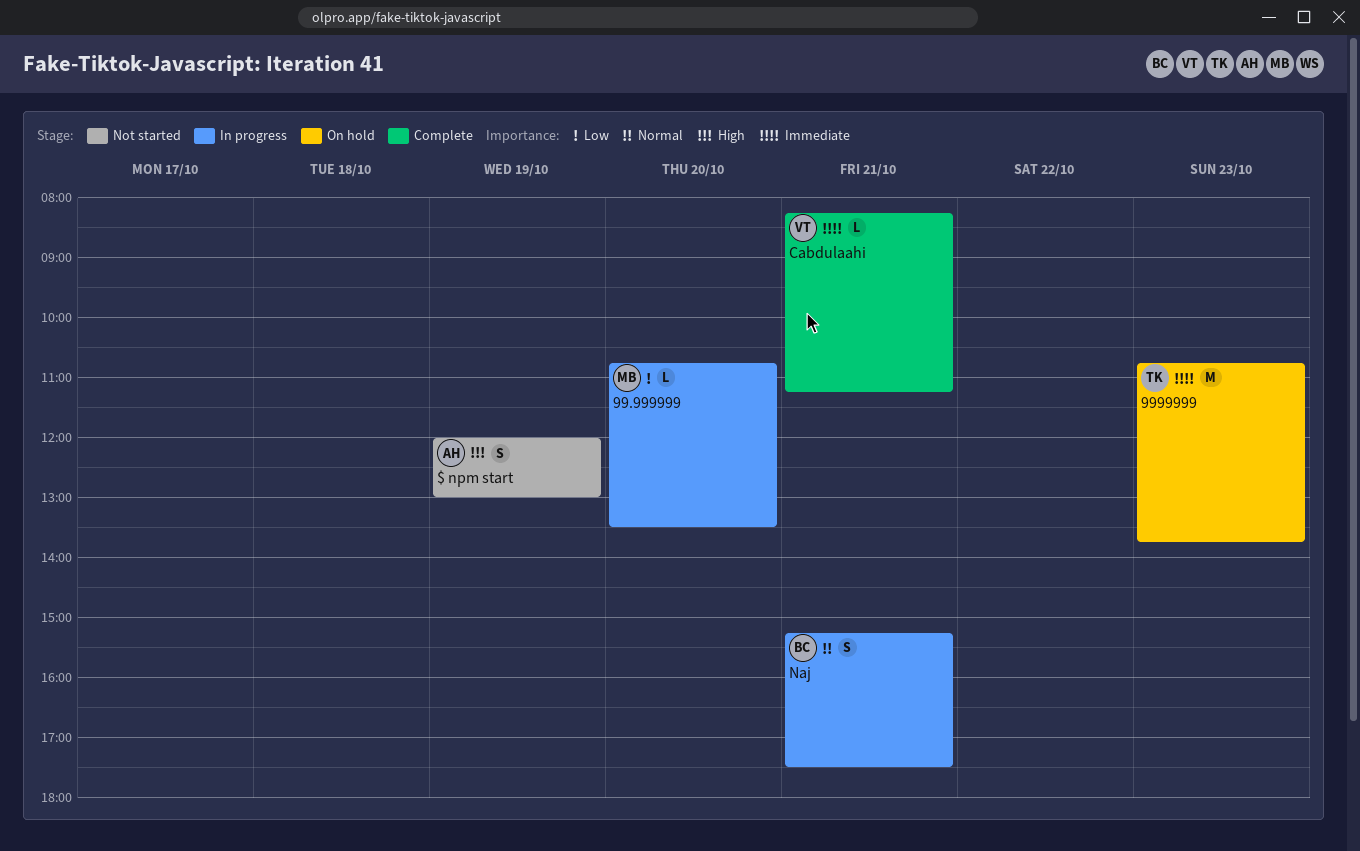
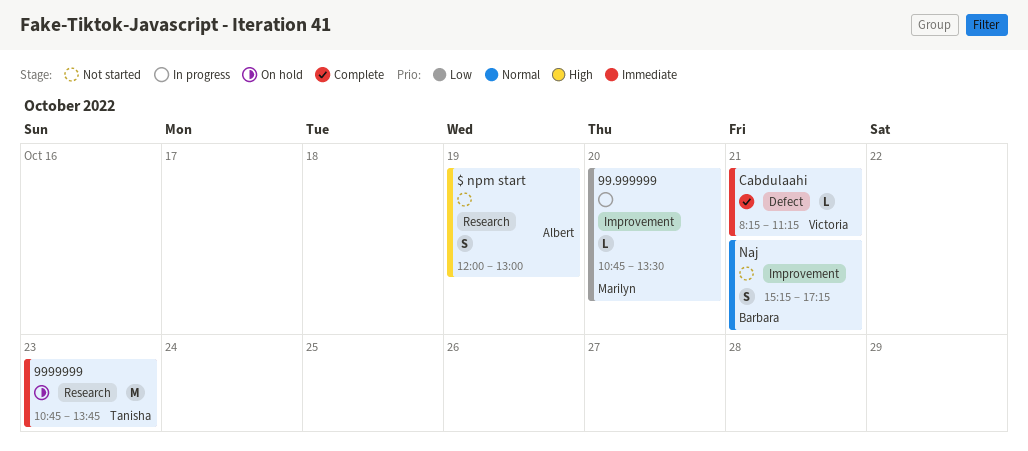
Naj, status: In progress -> Not started
Naj, ends: 17:30 -> 17:15

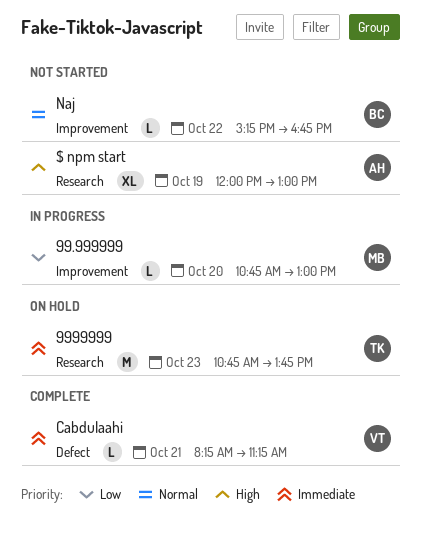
$ npm start, estimate: S -> XL
99.999999, ends: 13:30 -> 13:00
Naj, estimate: S -> L
Naj, day: Oct 21 -> Oct 22
Naj, ends: 17:15 -> 16:45

